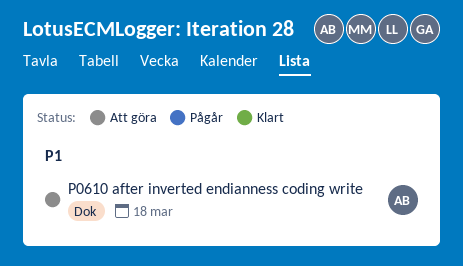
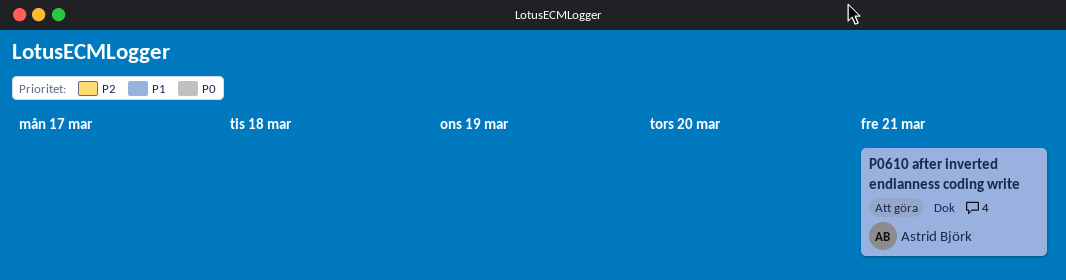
P0610 after inverted endianness coding write, due: Mar 18 -> Mar 21

